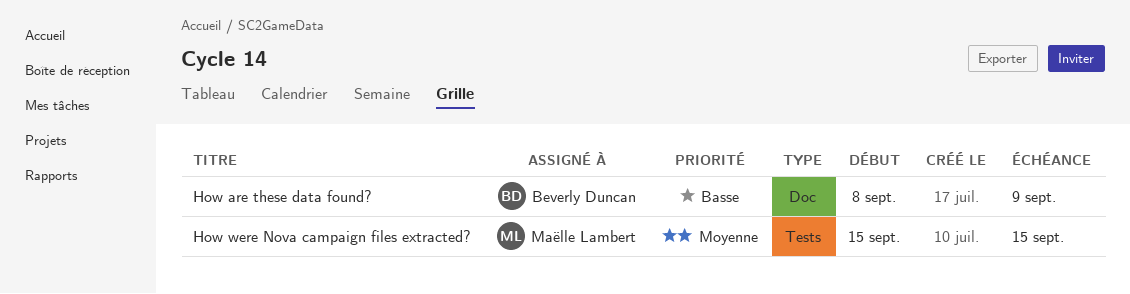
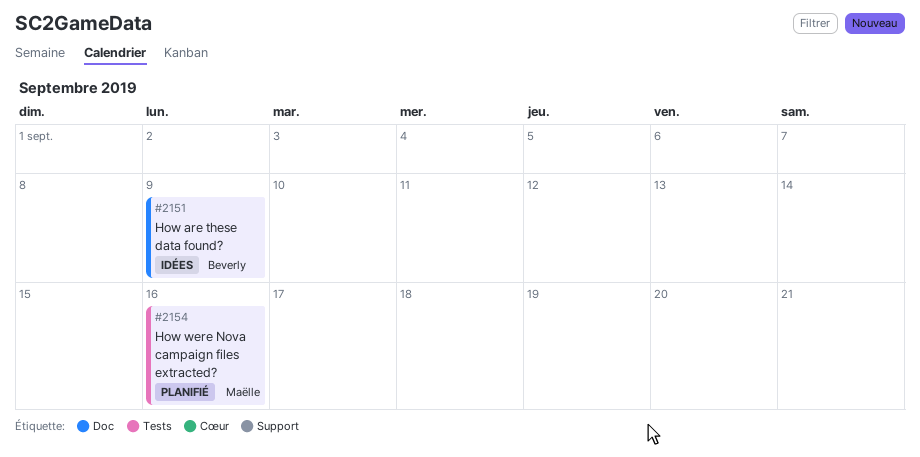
How were Nova campaign files extracted?, due: Sep 15 -> Sep 16

